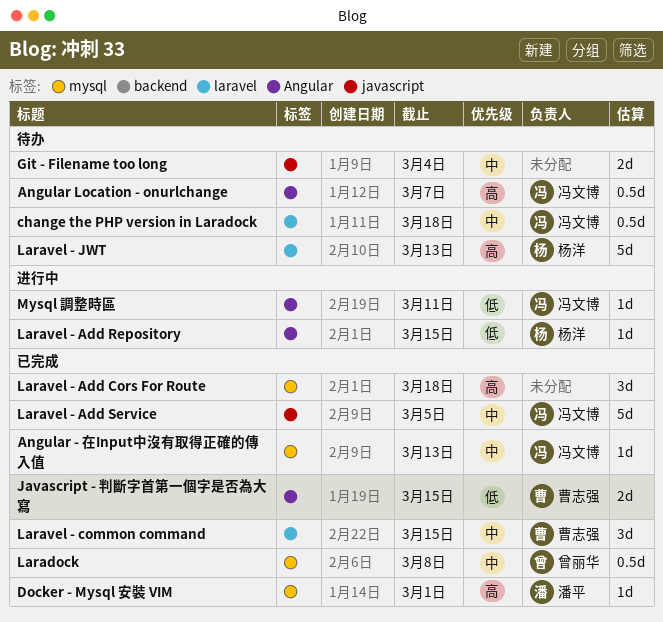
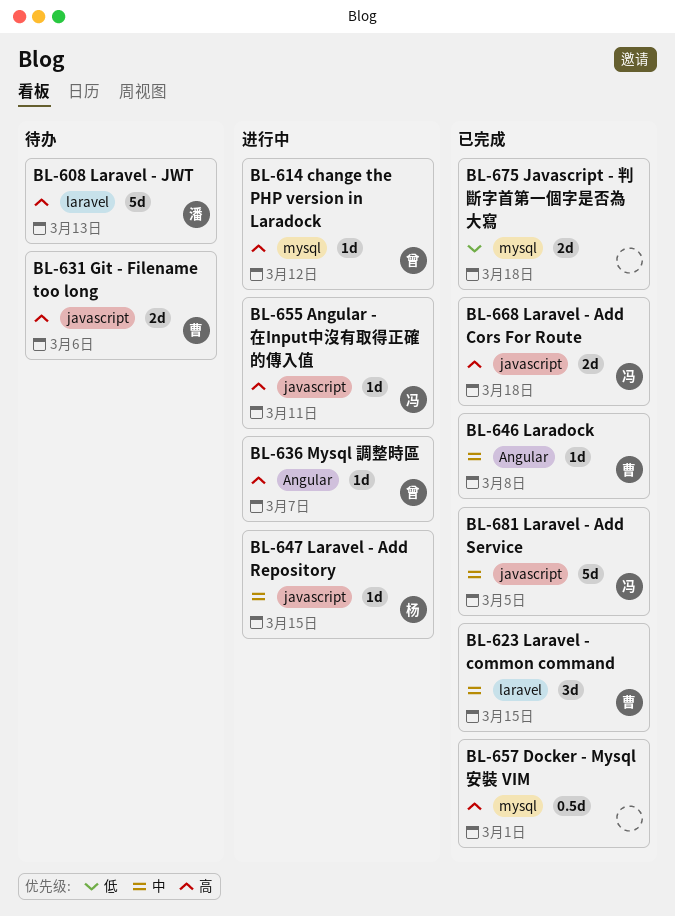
Angular - 在Input中沒有取得正確的傳入值, status: 已完成 -> 进行中
Angular - 在Input中沒有取得正確的傳入值, priority: 中 -> 高
Angular - 在Input中沒有取得正確的傳入值, label: mysql -> javascript
Angular - 在Input中沒有取得正確的傳入值, due: Mar 13 -> Mar 11
Angular Location - onurlchange: present -> none
change the PHP version in Laradock, status: 待办 -> 进行中
change the PHP version in Laradock, owner: 冯文博 -> 曾丽华
change the PHP version in Laradock, priority: 中 -> 高
change the PHP version in Laradock, label: laravel -> mysql
change the PHP version in Laradock, estimate: 0.5d -> 1d
change the PHP version in Laradock, due: Mar 18 -> Mar 12
Docker - Mysql 安裝 VIM, owner: 潘平 -> none
Docker - Mysql 安裝 VIM, estimate: 1d -> 0.5d
Git - Filename too long, owner: none -> 曹志强
Git - Filename too long, priority: 中 -> 高
Git - Filename too long, due: Mar 4 -> Mar 6
Javascript - 判斷字首第一個字是否為大寫, owner: 曹志强 -> none
Javascript - 判斷字首第一個字是否為大寫, label: Angular -> mysql
Javascript - 判斷字首第一個字是否為大寫, due: Mar 15 -> Mar 18
Laradock, owner: 曾丽华 -> 曹志强
Laradock, label: mysql -> Angular
Laradock, estimate: 0.5d -> 1d
Laravel - Add Cors For Route, owner: none -> 冯文博
Laravel - Add Cors For Route, label: mysql -> javascript
Laravel - Add Cors For Route, estimate: 3d -> 2d
Laravel - Add Repository, priority: 低 -> 中
Laravel - Add Repository, label: Angular -> javascript
Laravel - JWT, owner: 杨洋 -> 潘平
Mysql 調整時區, owner: 冯文博 -> 曾丽华
Mysql 調整時區, priority: 低 -> 高
Mysql 調整時區, due: Mar 11 -> Mar 7

